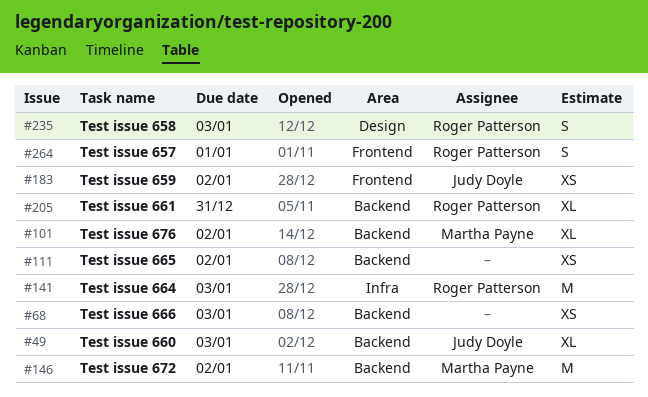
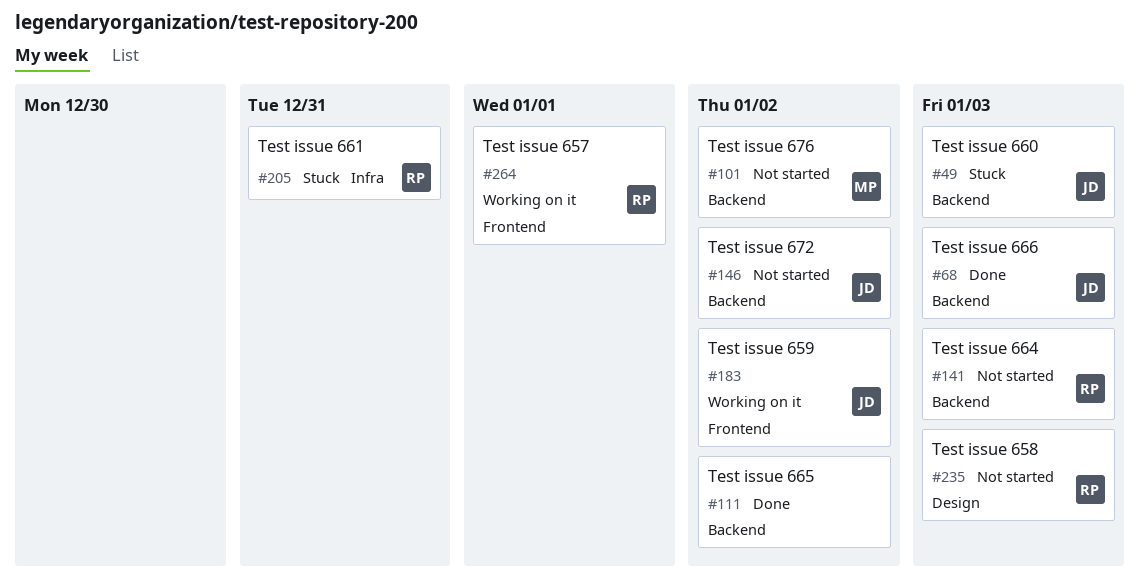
#68, owner: none -> Judy Doyle
#141, label: Infra -> Backend
#146, owner: Martha Payne -> Judy Doyle
#205, label: Backend -> Infra

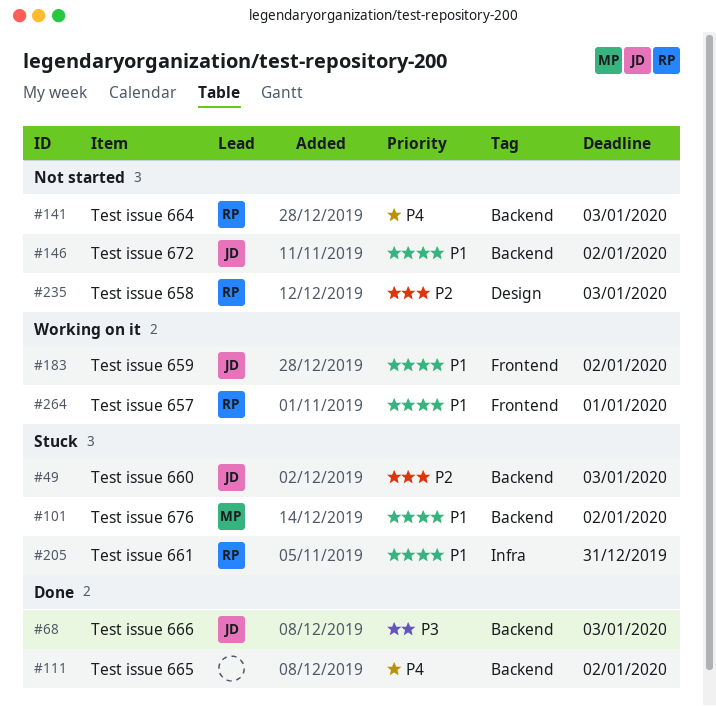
#101, status: Not started -> Stuck

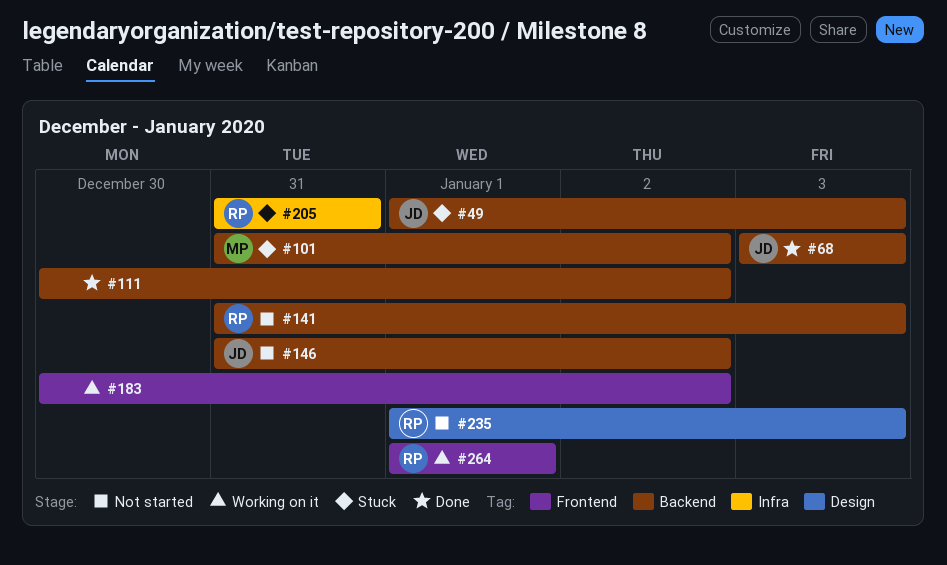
#183, owner: JD -> none

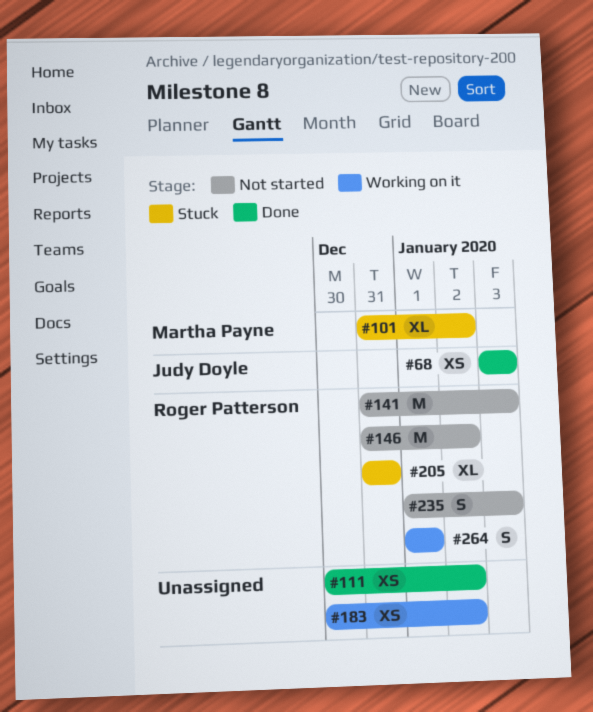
#49: present -> none
#146, owner: Judy Doyle -> Roger Patterson

